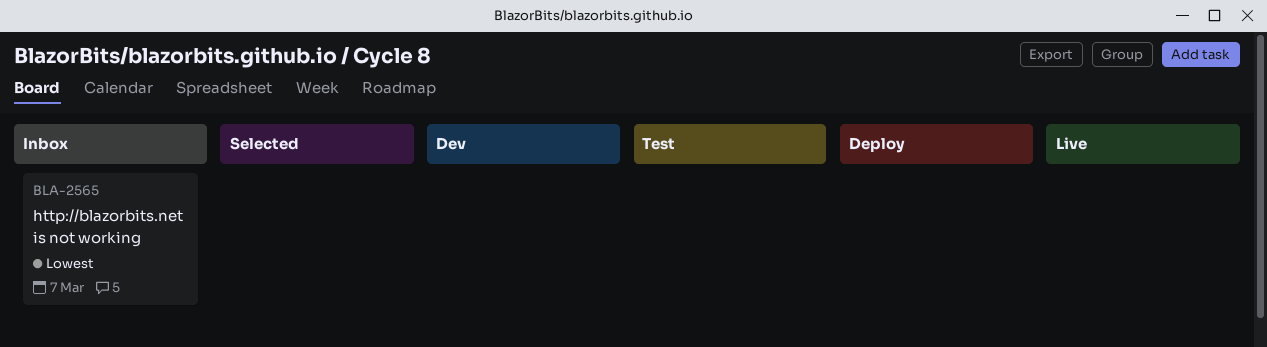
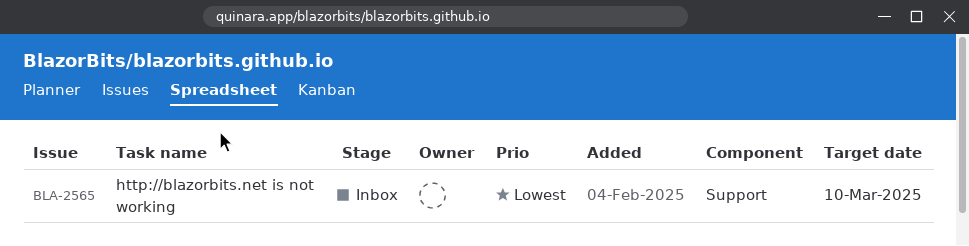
BLA-2565, due: Mar 7 -> Mar 10

